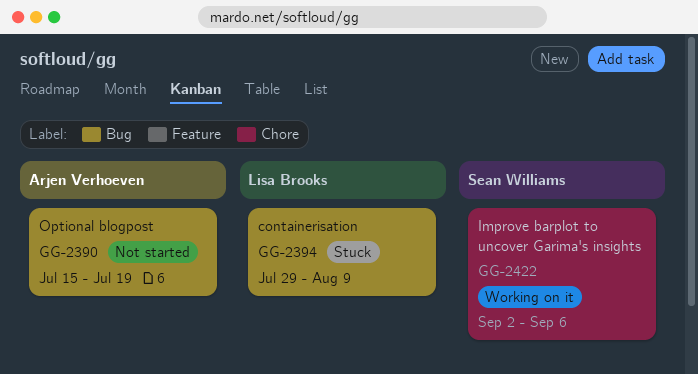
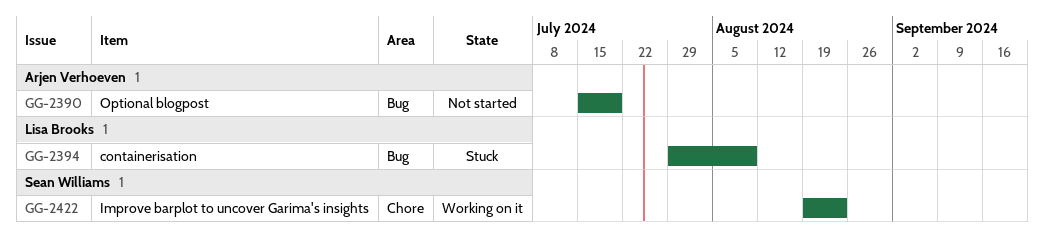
GG-2422, start: Sep 2 -> Aug 19
GG-2422, due: Sep 6 -> Aug 23

